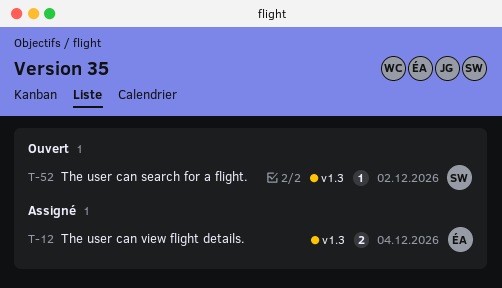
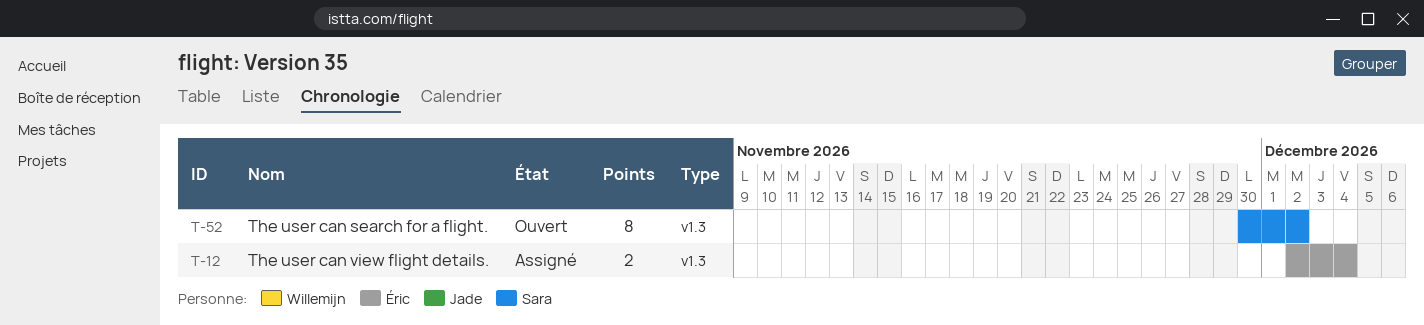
T-52, estimate: 1 -> 8

